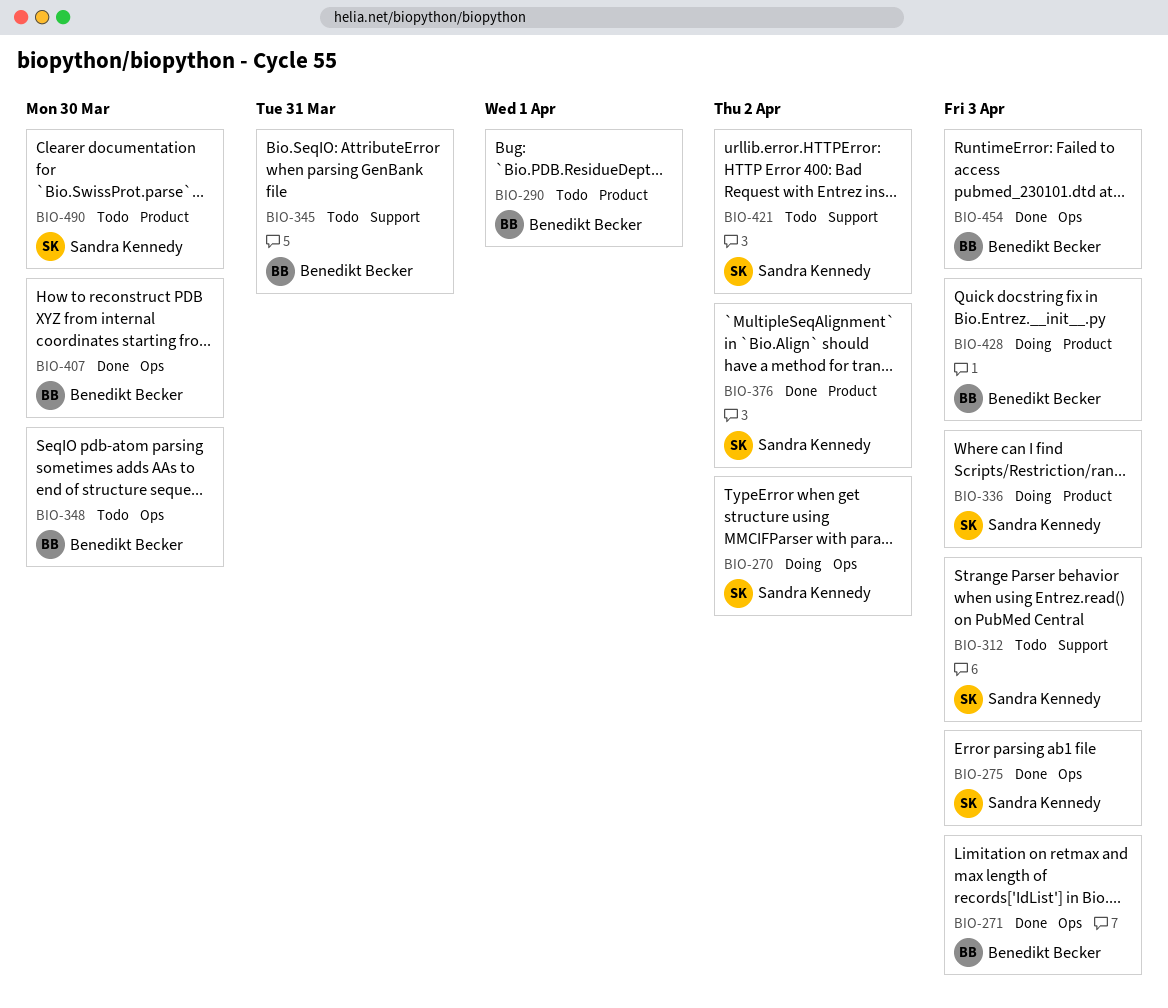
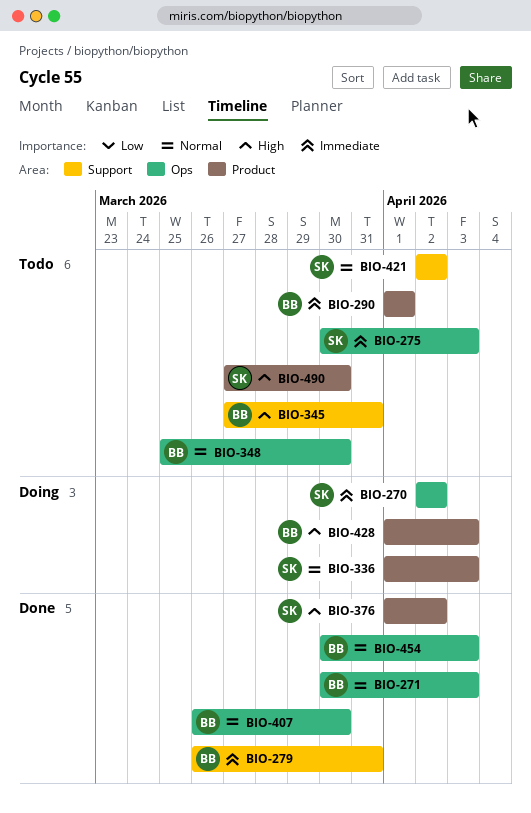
BIO-275, status: Done -> Todo
BIO-279: none -> present
BIO-312: present -> none

